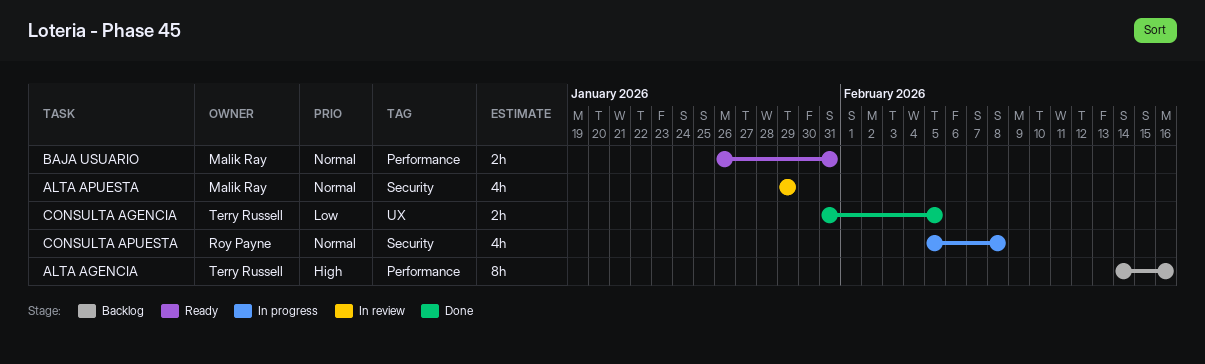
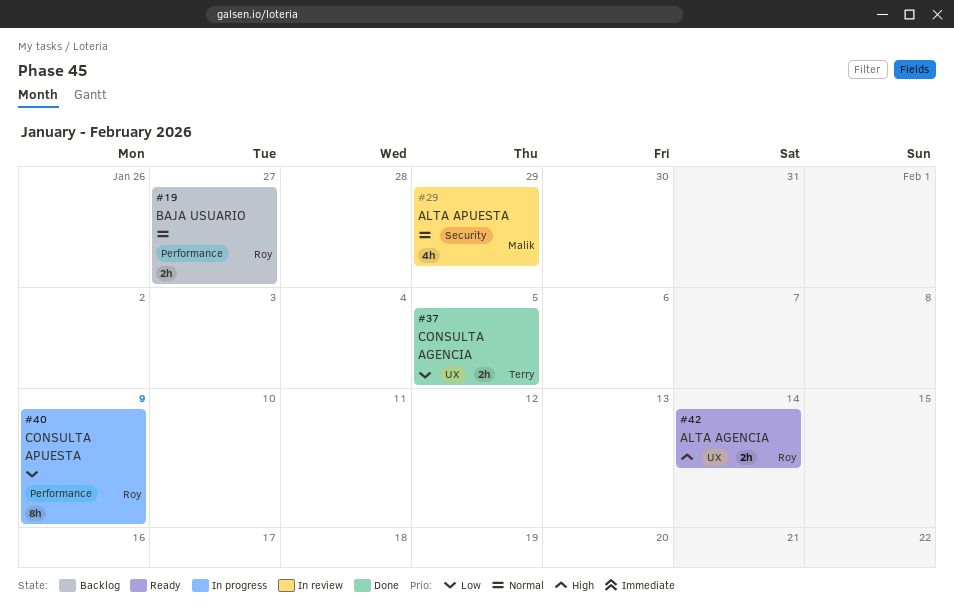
ALTA AGENCIA, status: Backlog -> Ready
ALTA AGENCIA, owner: Terry Russell -> Roy Payne
ALTA AGENCIA, label: Performance -> UX
ALTA AGENCIA, estimate: 8h -> 2h
ALTA AGENCIA, due: Feb 16 -> Feb 14
BAJA USUARIO, status: Ready -> Backlog
BAJA USUARIO, owner: Malik Ray -> Roy Payne
BAJA USUARIO, due: Jan 31 -> Jan 27
CONSULTA APUESTA, priority: Normal -> Low
CONSULTA APUESTA, label: Security -> Performance
CONSULTA APUESTA, estimate: 4h -> 8h
CONSULTA APUESTA, due: Feb 8 -> Feb 9

